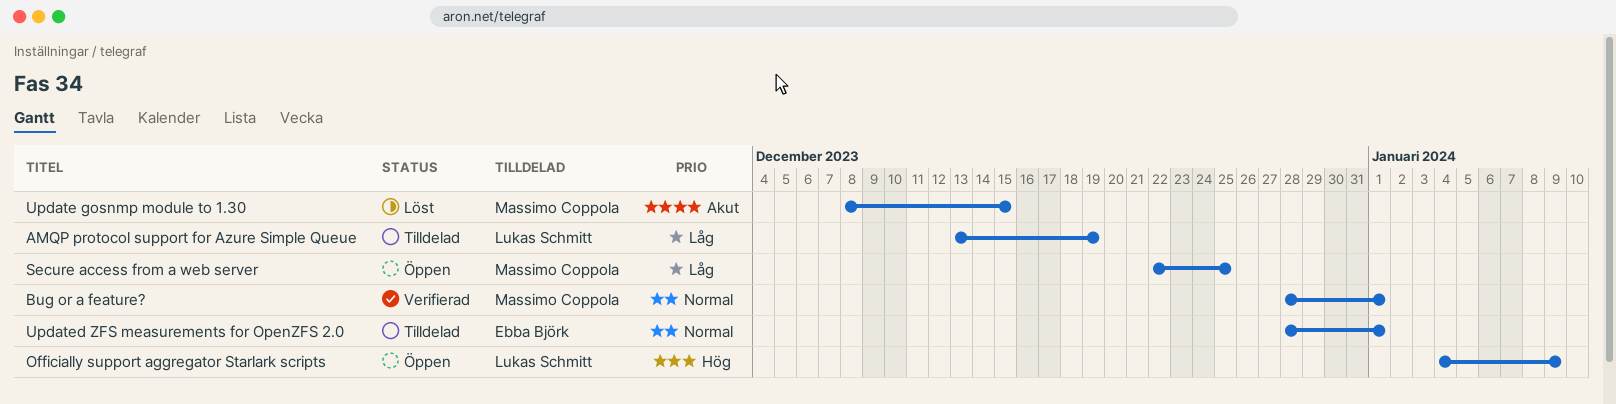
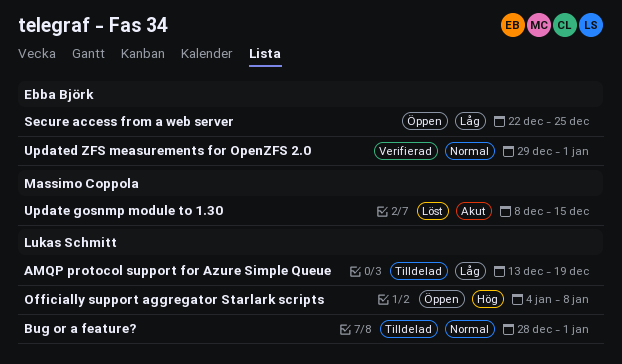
Bug or a feature?, status: Verifierad -> Tilldelad
Bug or a feature?, owner: Massimo Coppola -> Lukas Schmitt
Officially support aggregator Starlark scripts, due: Jan 9 -> Jan 8
Secure access from a web server, owner: Massimo Coppola -> Ebba Björk
Updated ZFS measurements for OpenZFS 2.0, status: Tilldelad -> Verifierad
Updated ZFS measurements for OpenZFS 2.0, start: Dec 28 -> Dec 29

